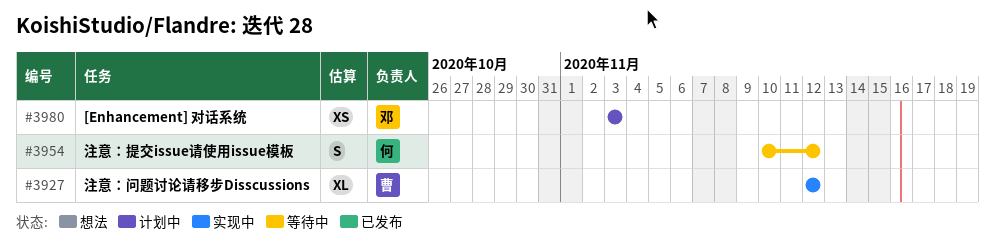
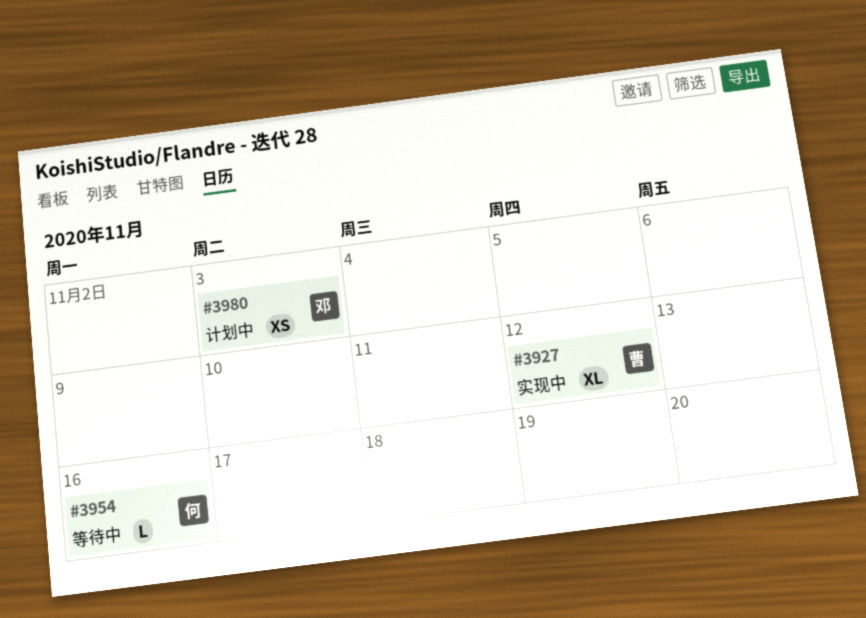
#3954, estimate: S -> L
#3954, due: Nov 12 -> Nov 16

